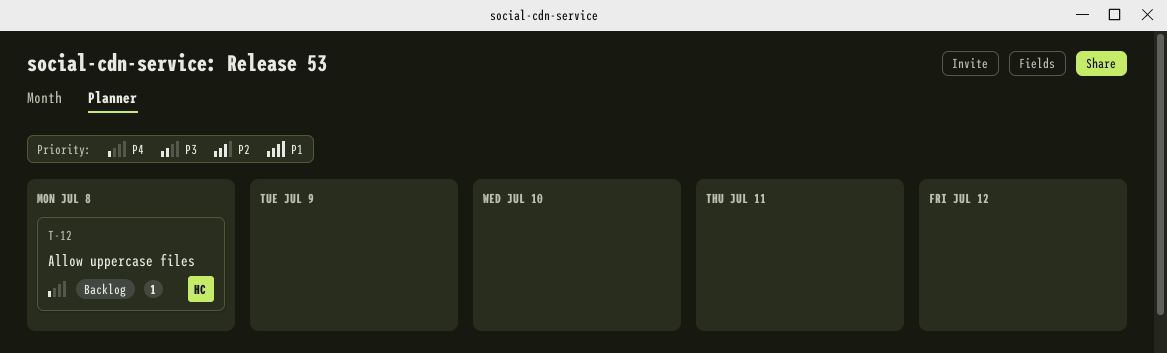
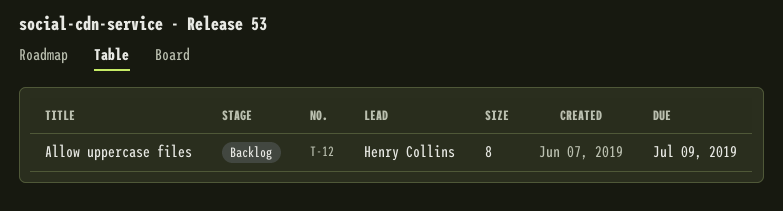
T-12, estimate: 1 -> 8
T-12, due: Jul 8 -> Jul 9

